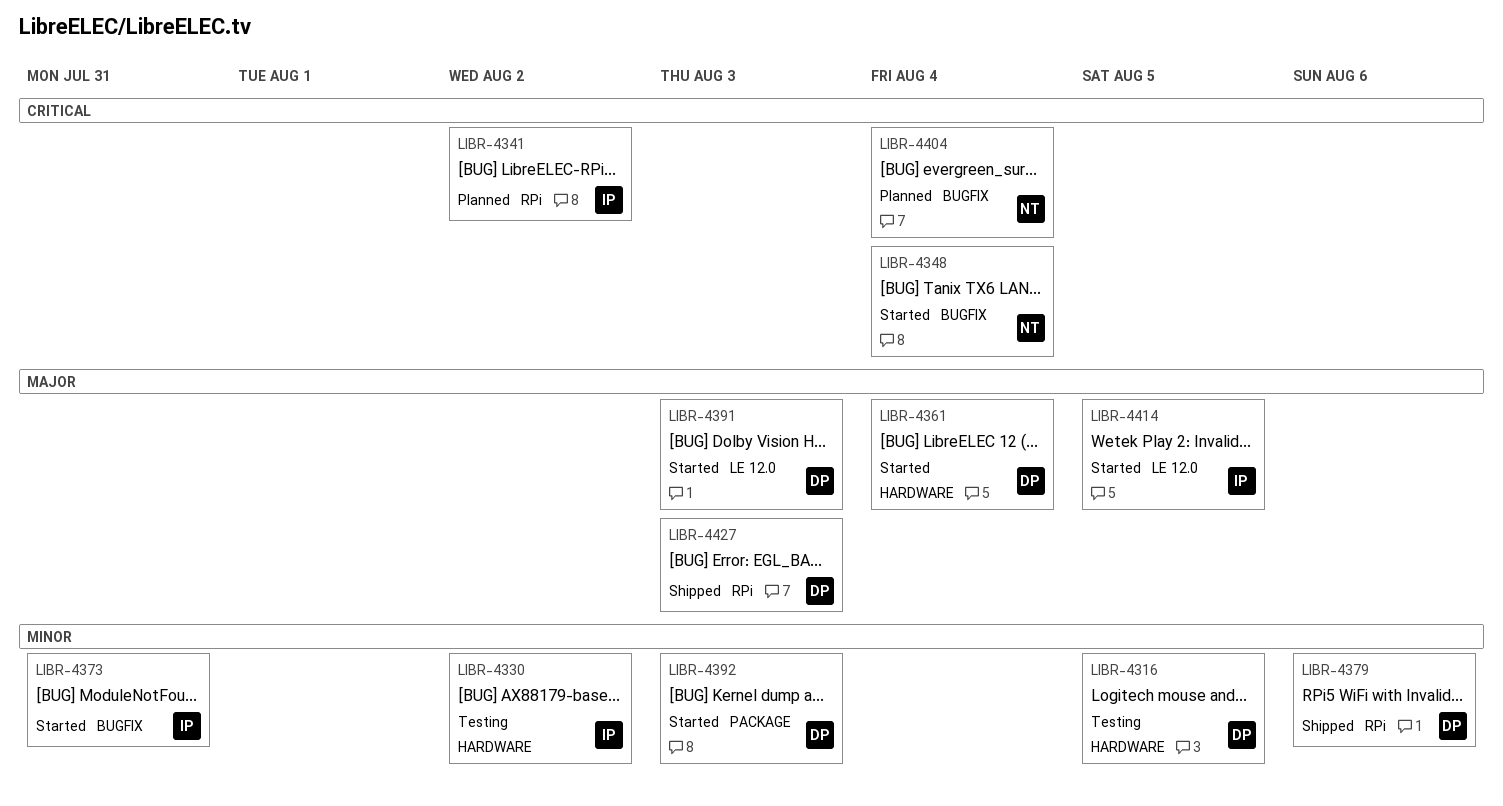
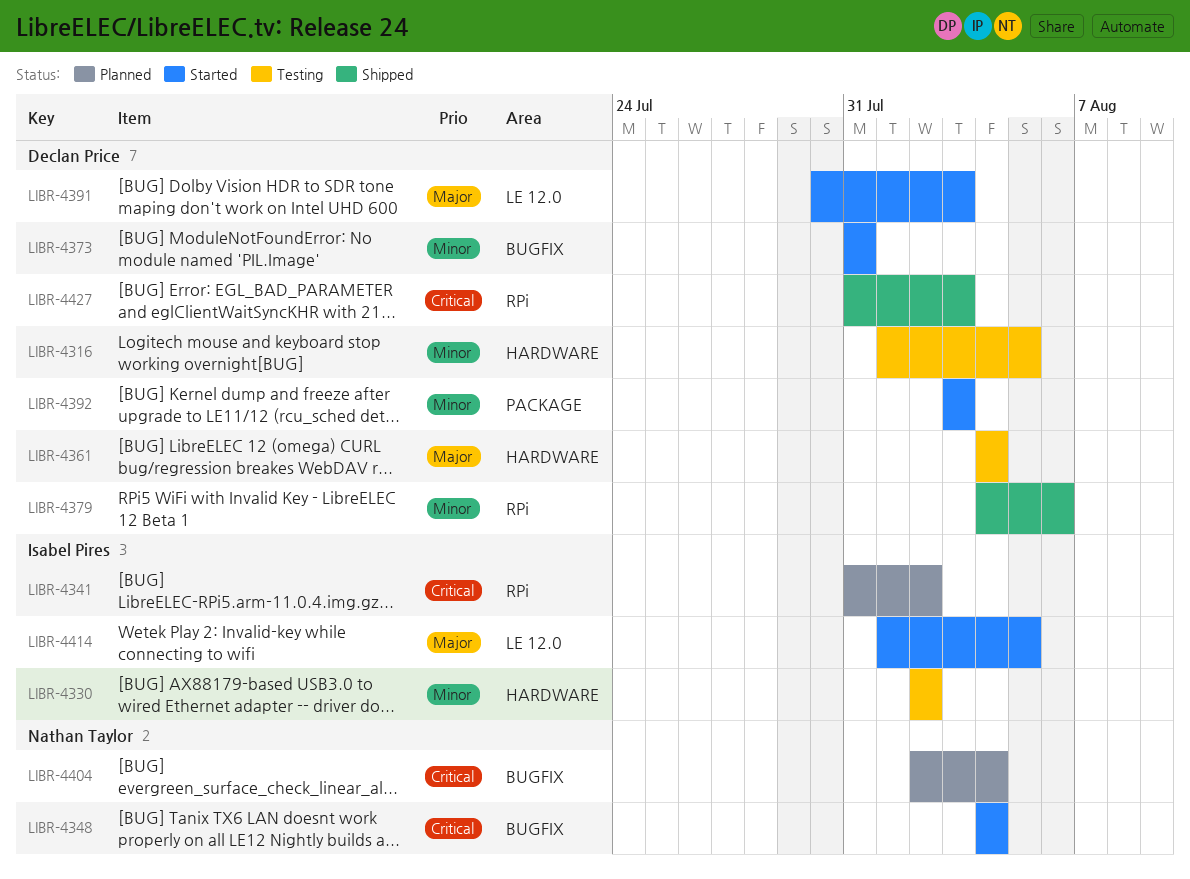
LIBR-4361, status: Started -> Testing
LIBR-4373, owner: Isabel Pires -> Declan Price
LIBR-4427, priority: Major -> Critical

